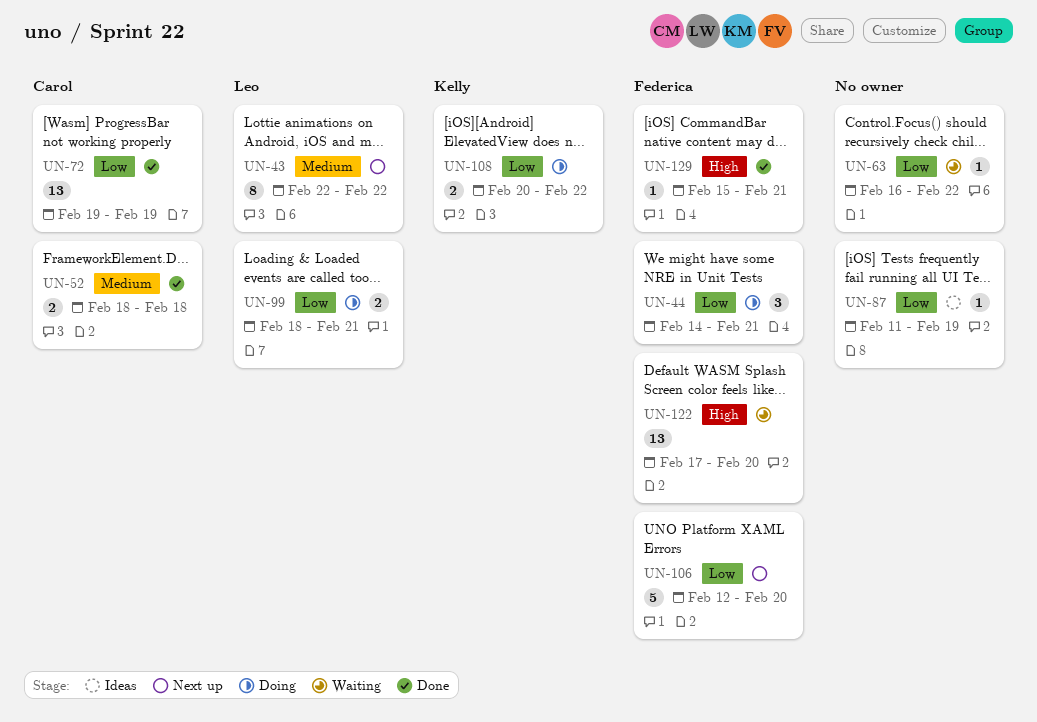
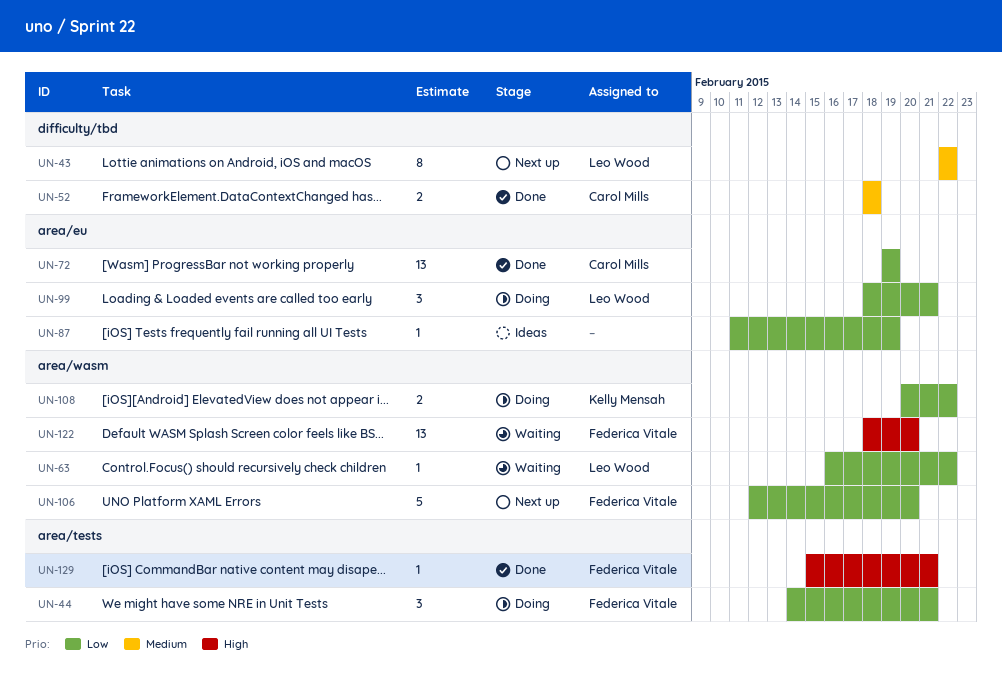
UN-63, owner: none -> Leo Wood
UN-99, estimate: 2 -> 3
UN-122, start: Feb 17 -> Feb 18

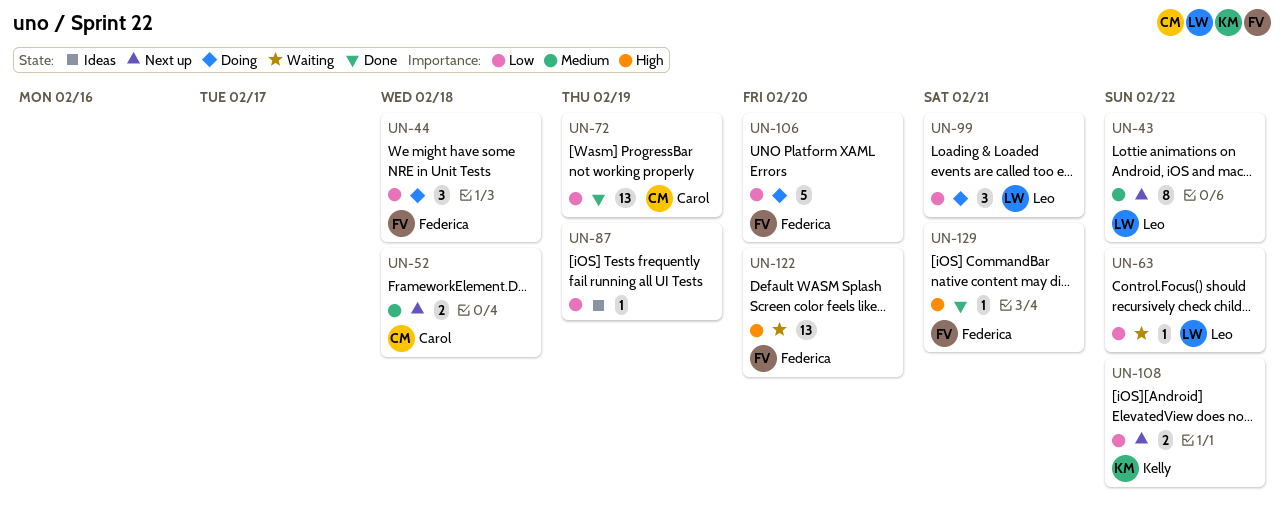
UN-44, due: Feb 21 -> Feb 18
UN-52, status: Done -> Next up
UN-106, status: Next up -> Doing
UN-108, status: Doing -> Next up

